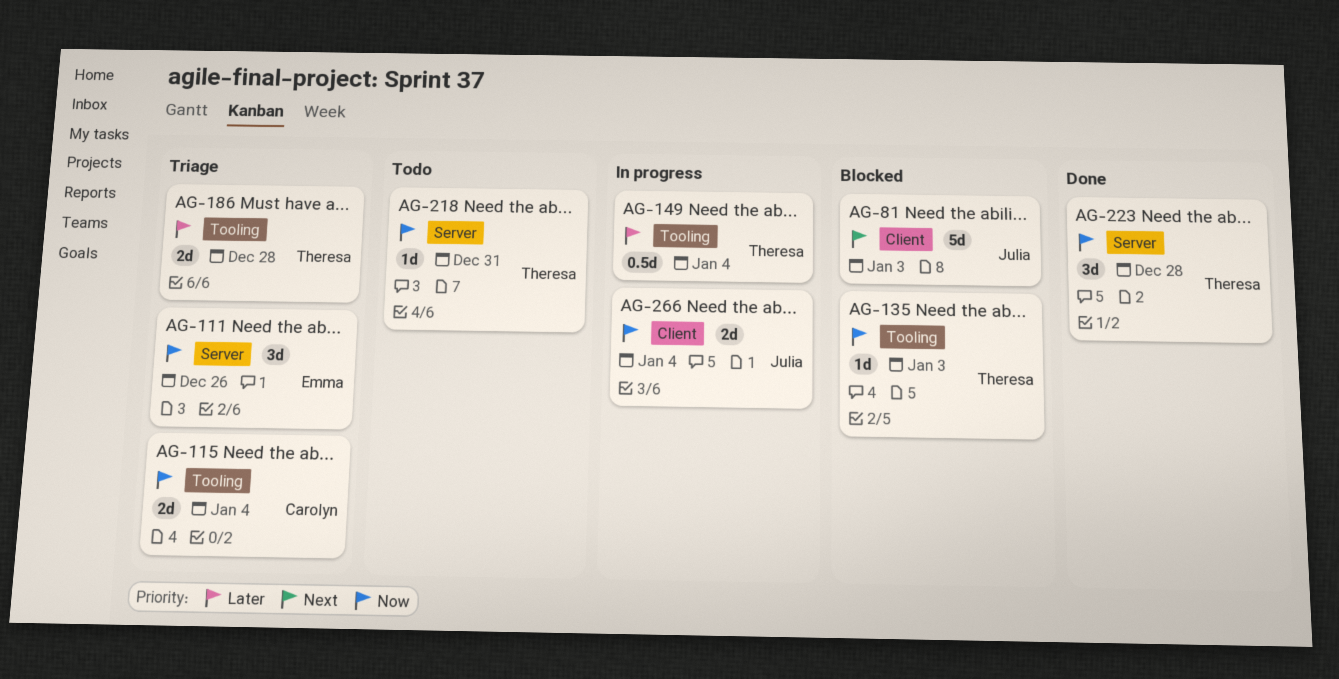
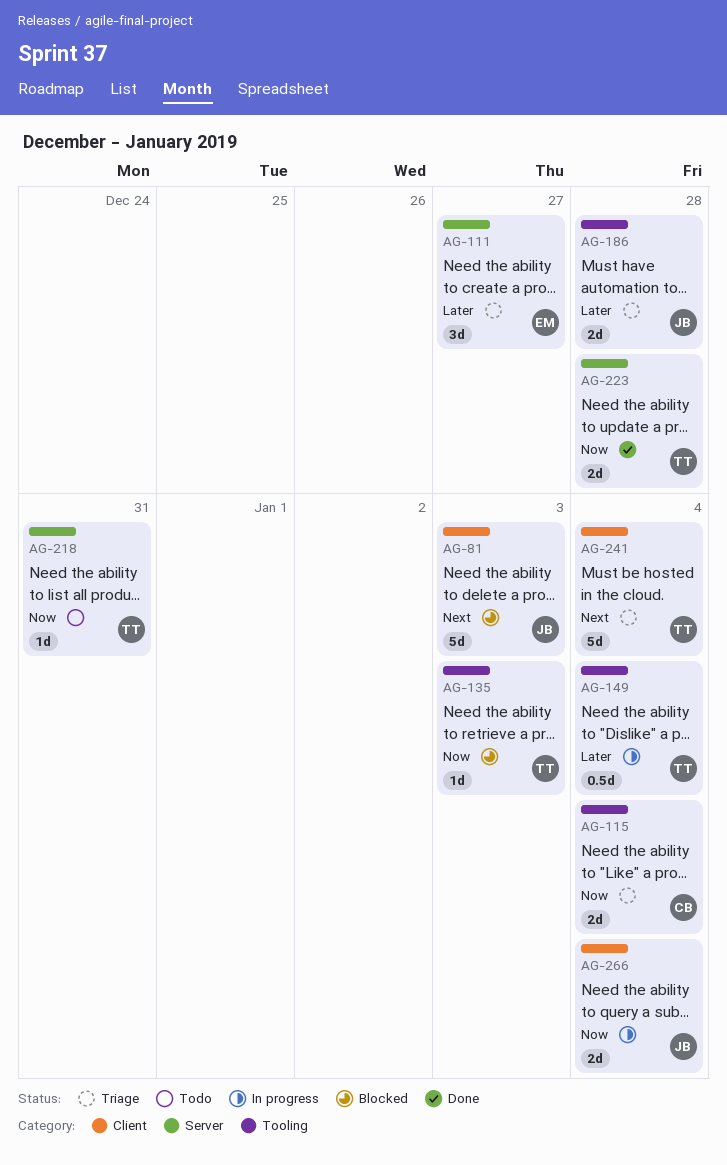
AG-111, priority: Now -> Later
AG-111, due: Dec 26 -> Dec 27
AG-186, owner: Theresa -> Julia
AG-223, estimate: 3d -> 2d
AG-241: none -> present

